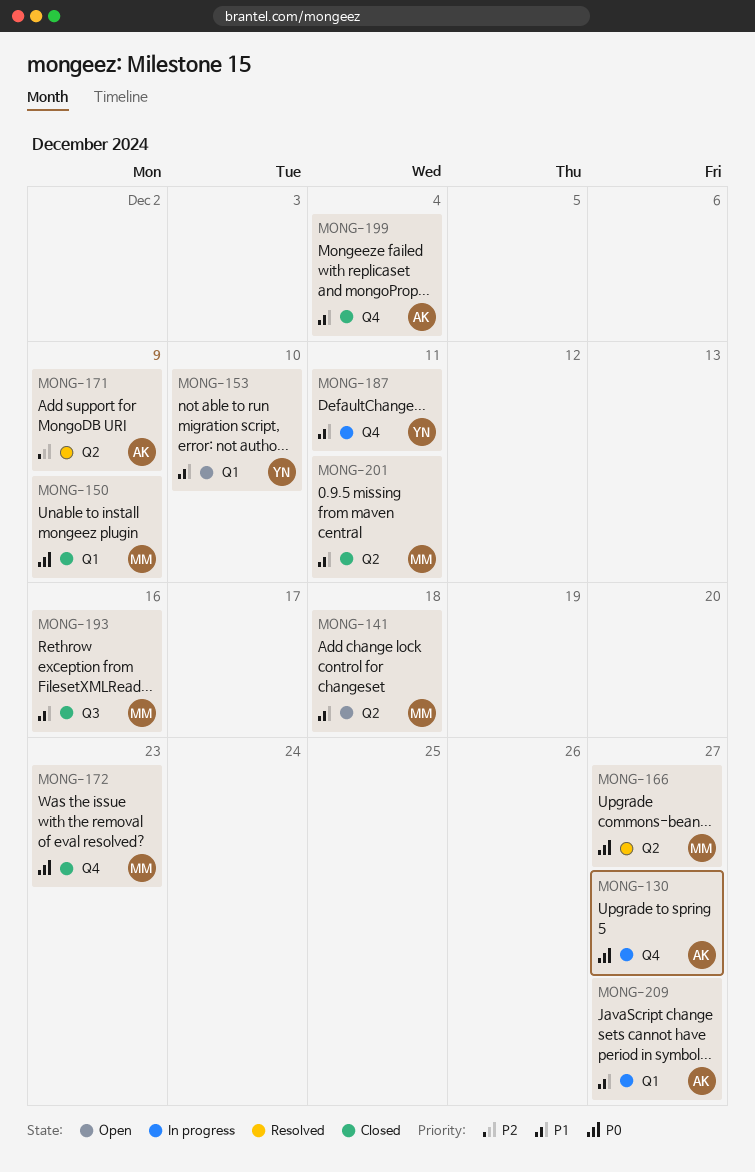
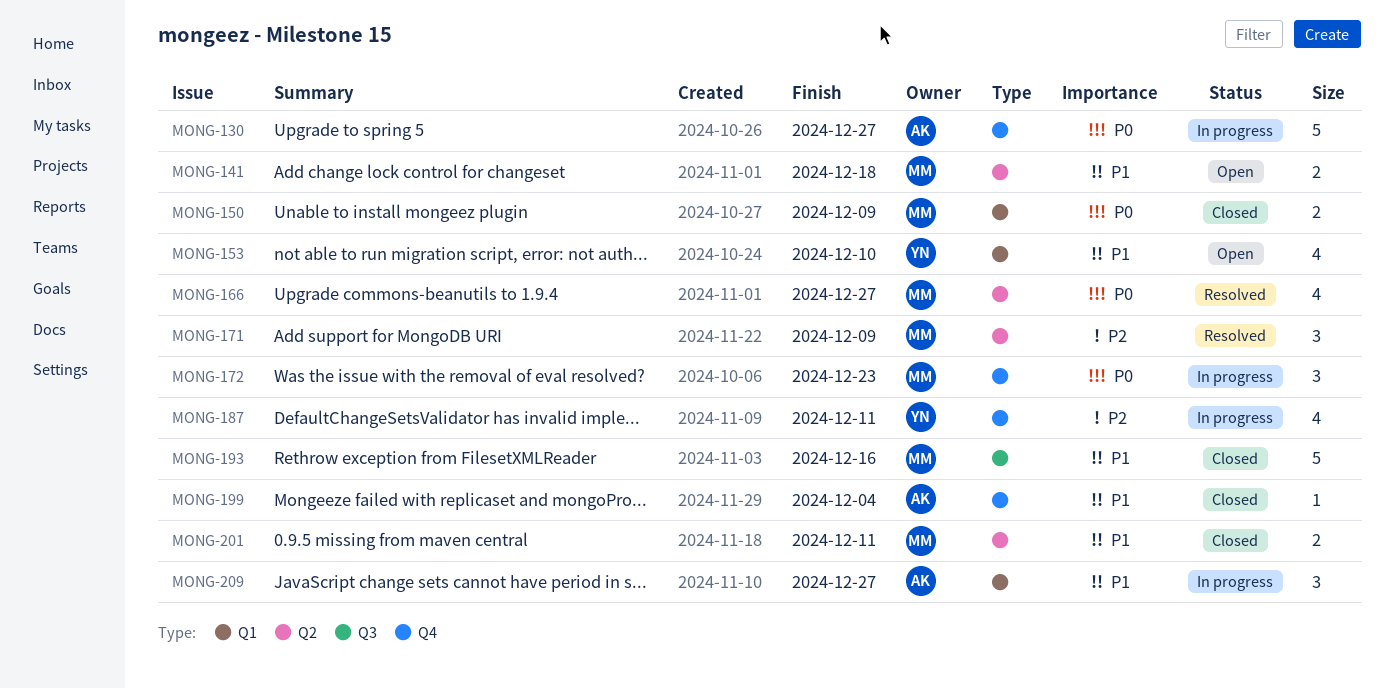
MONG-171, owner: AK -> MM
MONG-172, status: Closed -> In progress
MONG-187, priority: P1 -> P2

